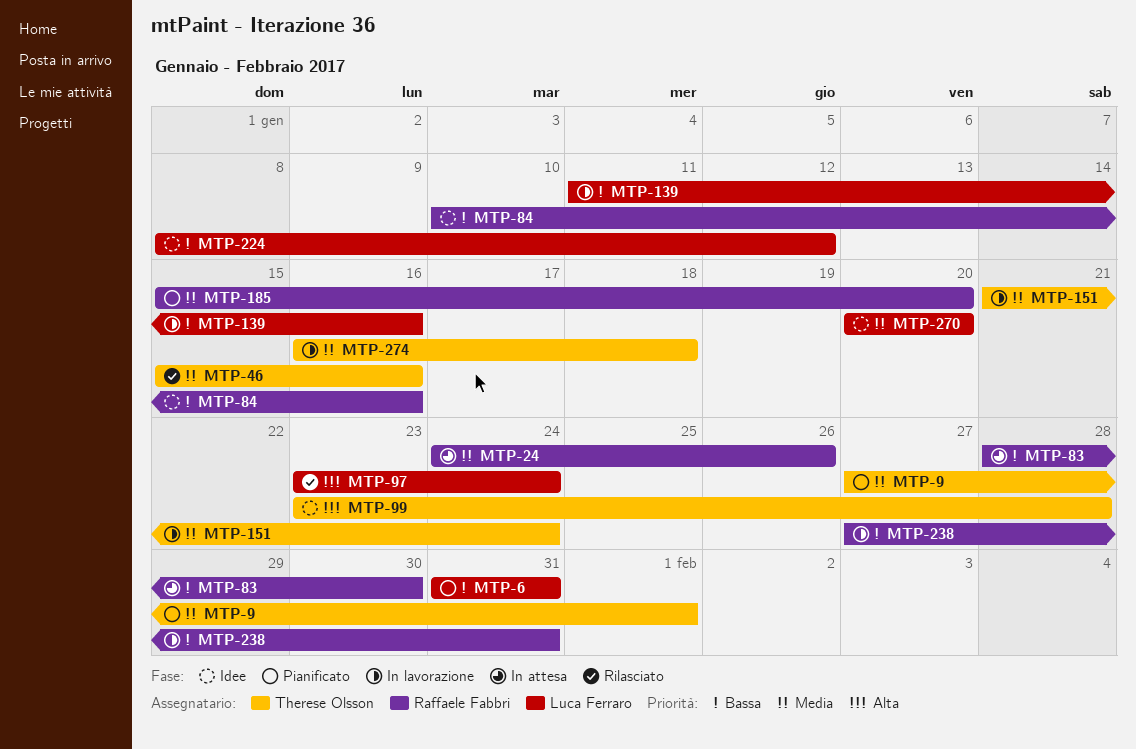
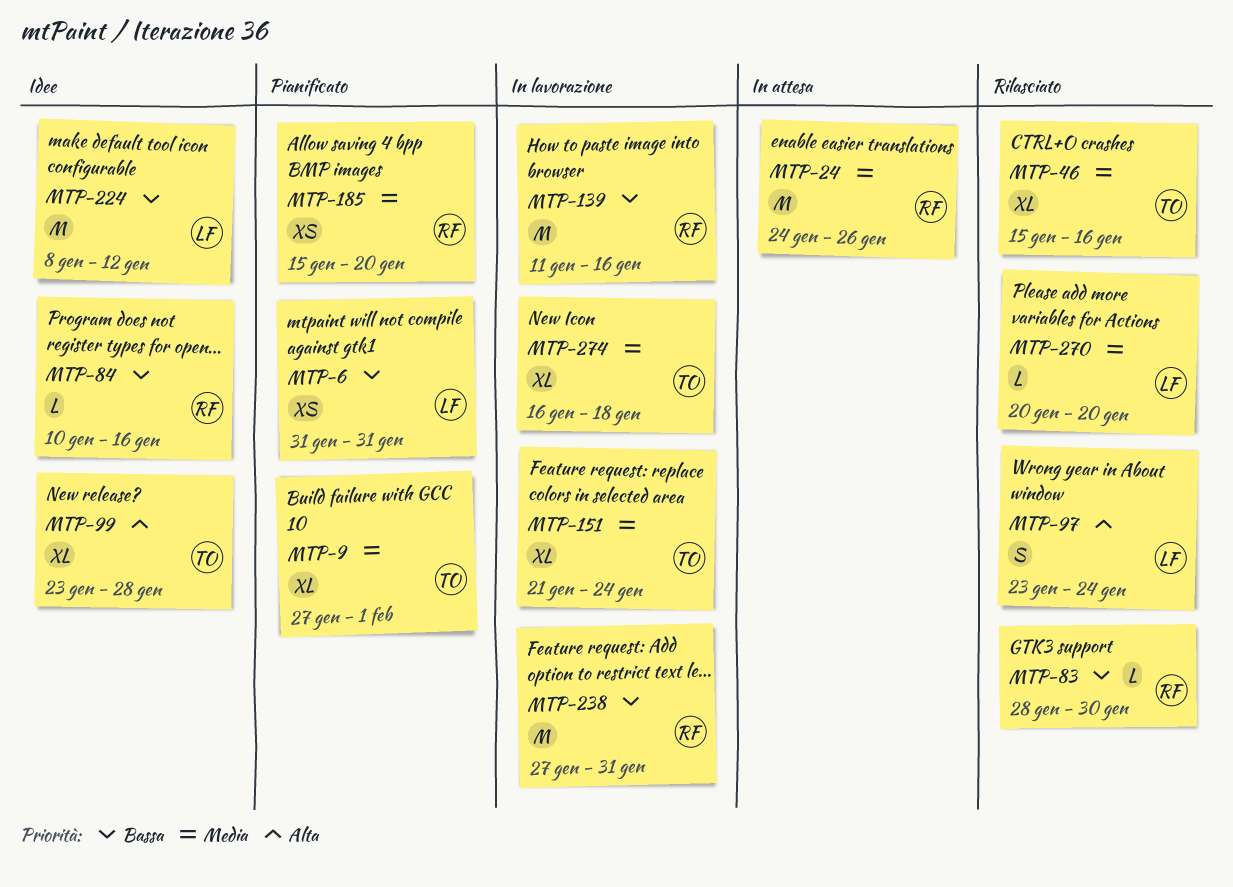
MTP-83, status: In attesa -> Rilasciato
MTP-139, owner: Luca Ferraro -> Raffaele Fabbri
MTP-270, status: Idee -> Rilasciato

